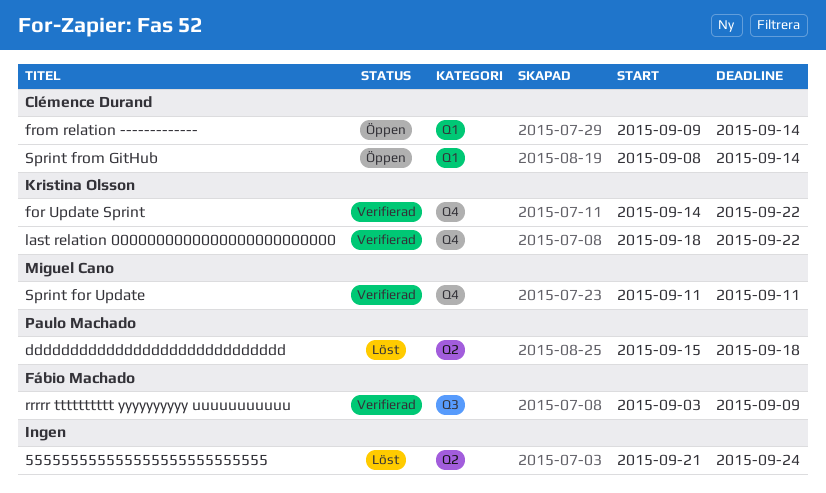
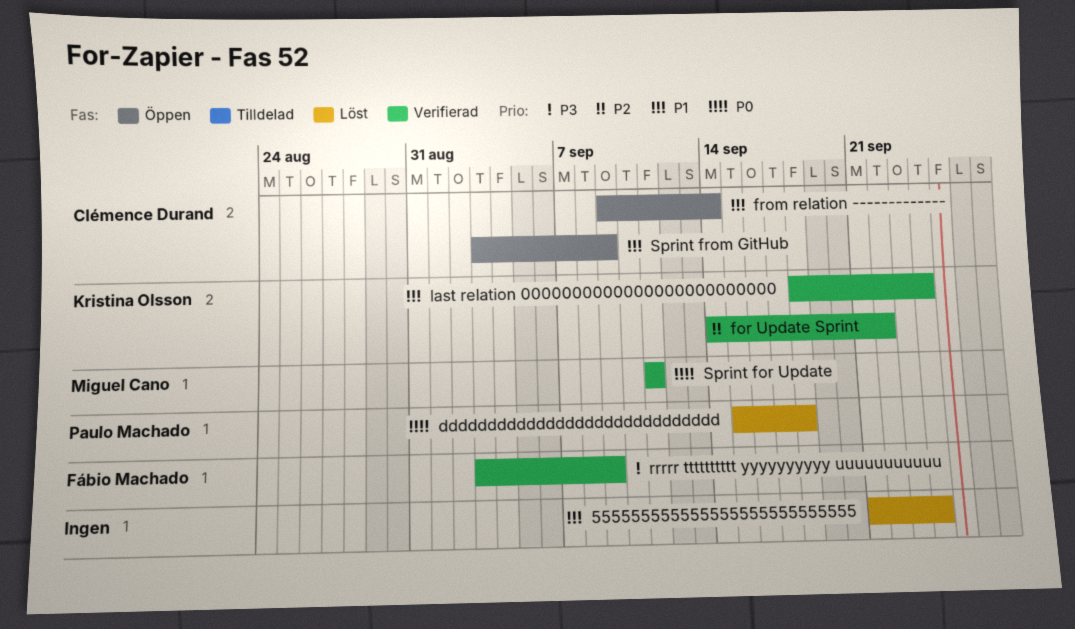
last relation 0000000000000000000000000, due: Sep 22 -> Sep 24
Sprint from GitHub, start: Sep 8 -> Sep 3
Sprint from GitHub, due: Sep 14 -> Sep 9

